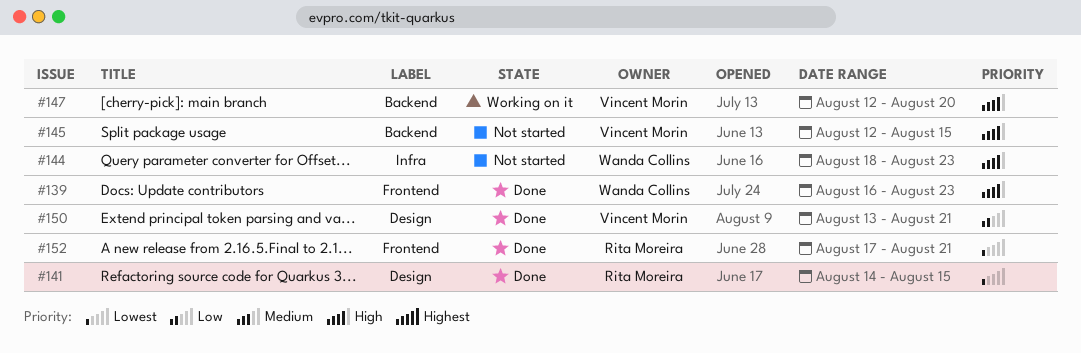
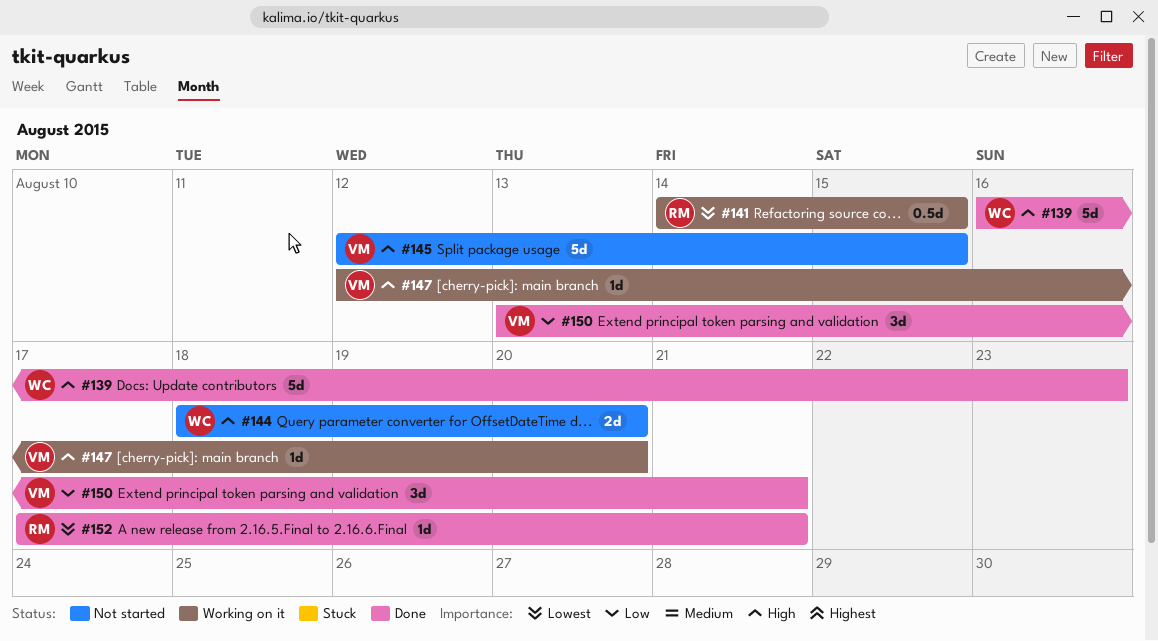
#141, status: Done -> Working on it
#144, due: Aug 23 -> Aug 20

